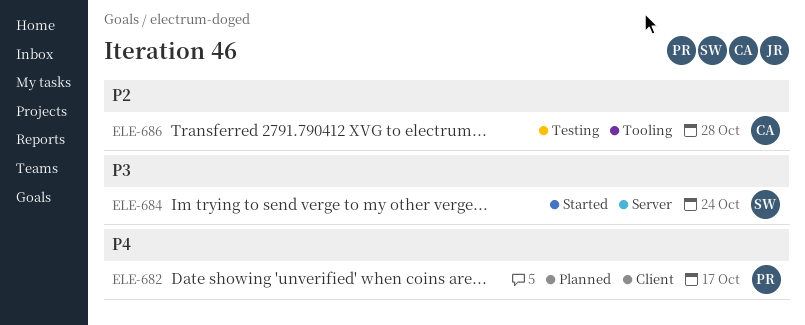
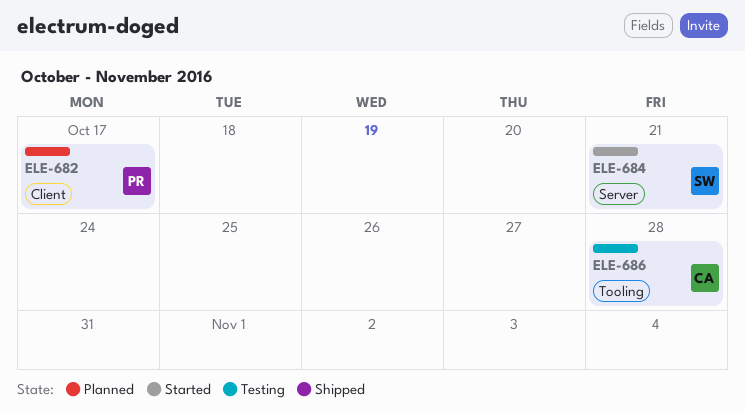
ELE-684, due: Oct 24 -> Oct 21

